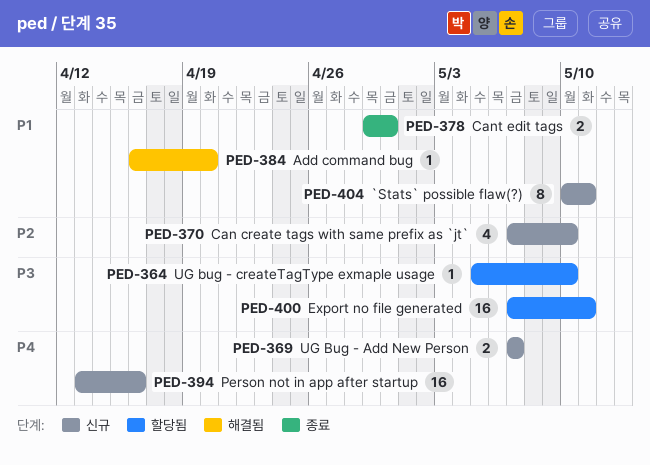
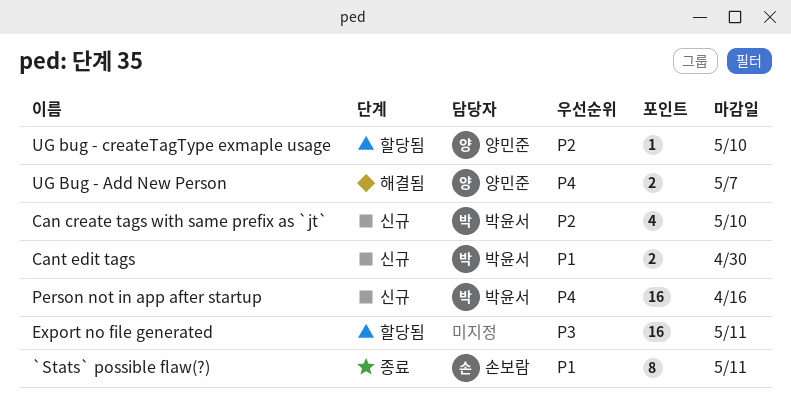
`Stats` possible flaw(?), status: 신규 -> 종료
Add command bug: present -> none
Cant edit tags, status: 종료 -> 신규
UG Bug - Add New Person, status: 신규 -> 해결됨
UG bug - createTagType exmaple usage, priority: P3 -> P2

